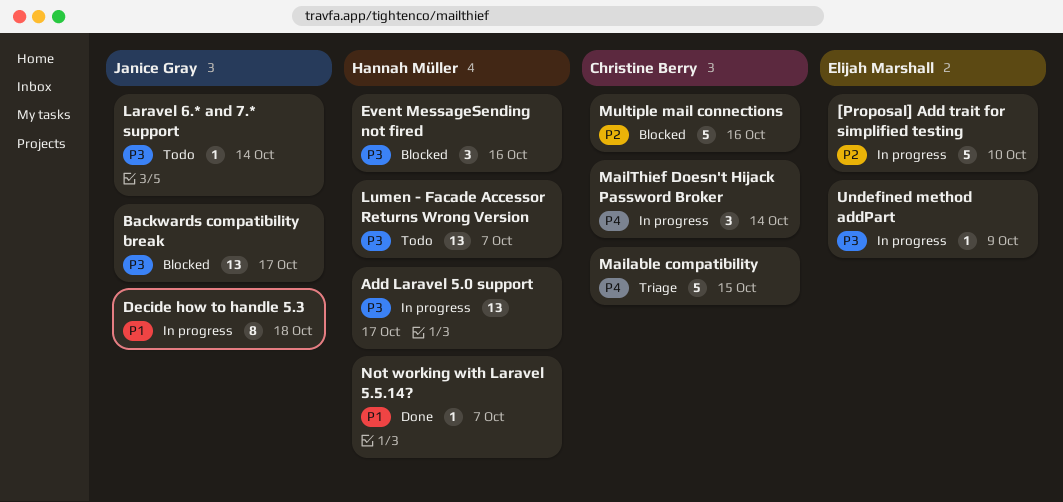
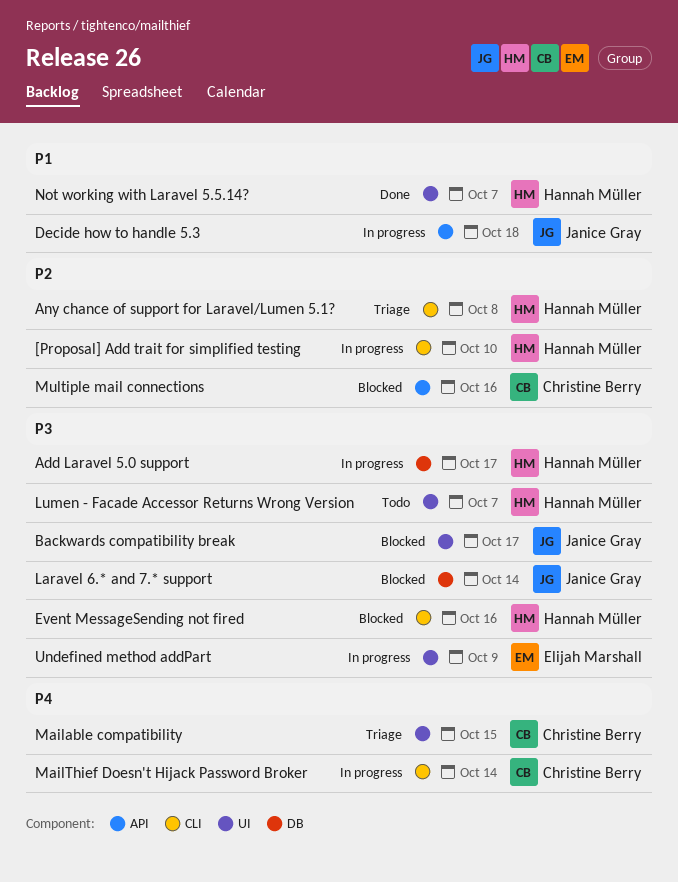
[Proposal] Add trait for simplified testing, owner: Elijah Marshall -> Hannah Müller
Any chance of support for Laravel/Lumen 5.1?: none -> present
Laravel 6.* and 7.* support, status: Todo -> Blocked

